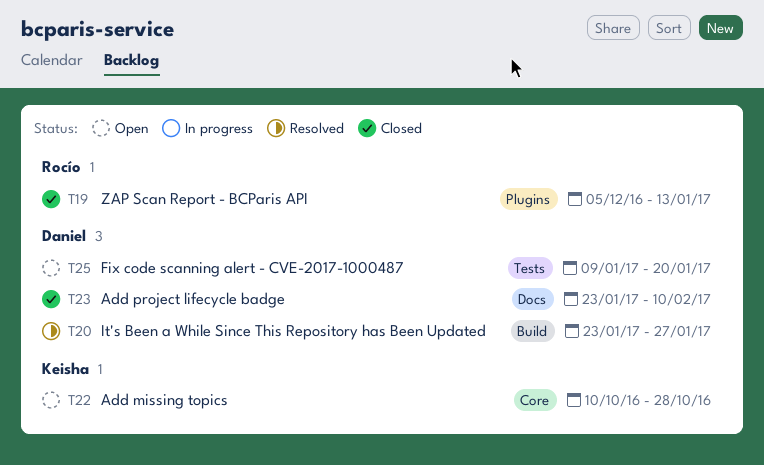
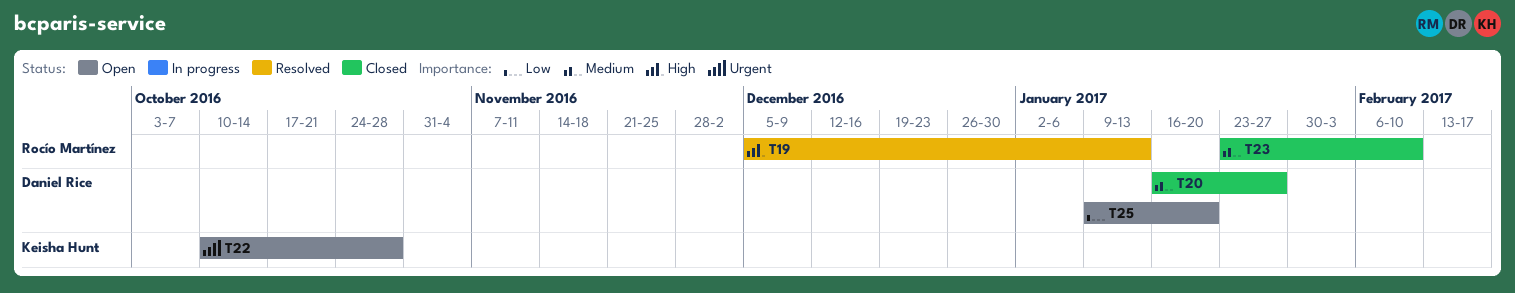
T19, status: Closed -> Resolved
T20, status: Resolved -> Closed
T20, start: Jan 23 -> Jan 16
T23, owner: Daniel Rice -> Rocío Martínez

